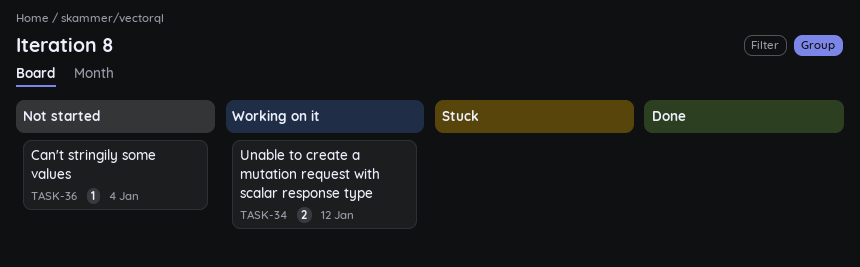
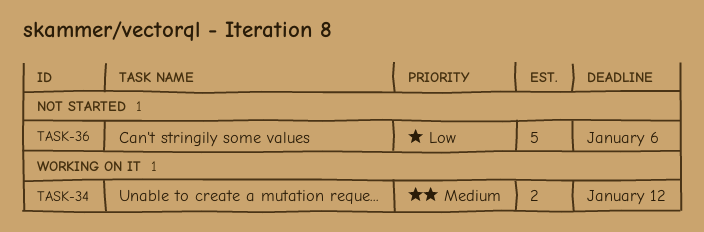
TASK-36, estimate: 1 -> 5
TASK-36, due: Jan 4 -> Jan 6

